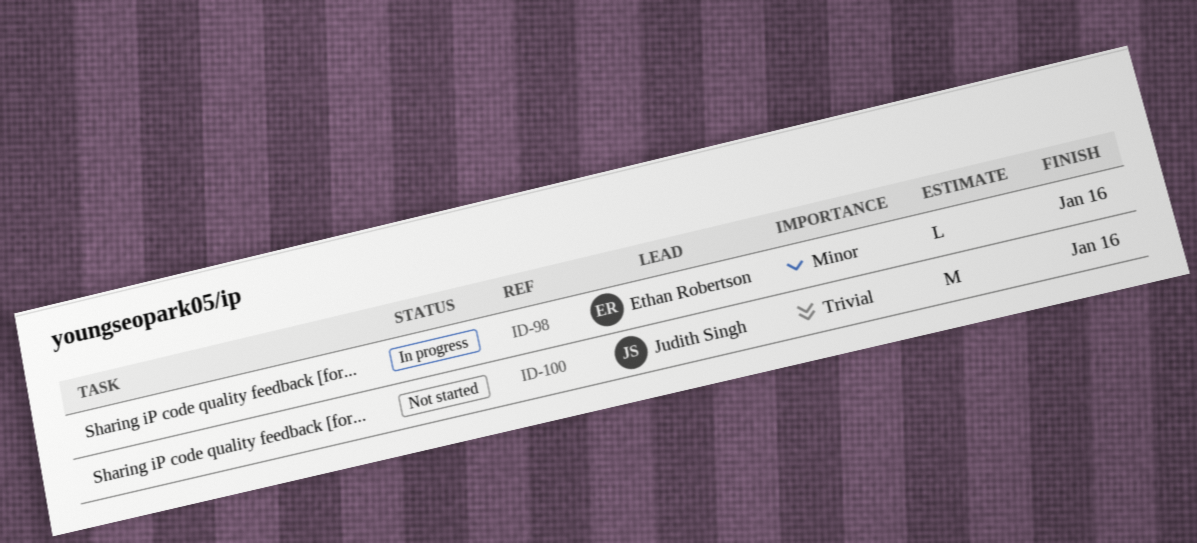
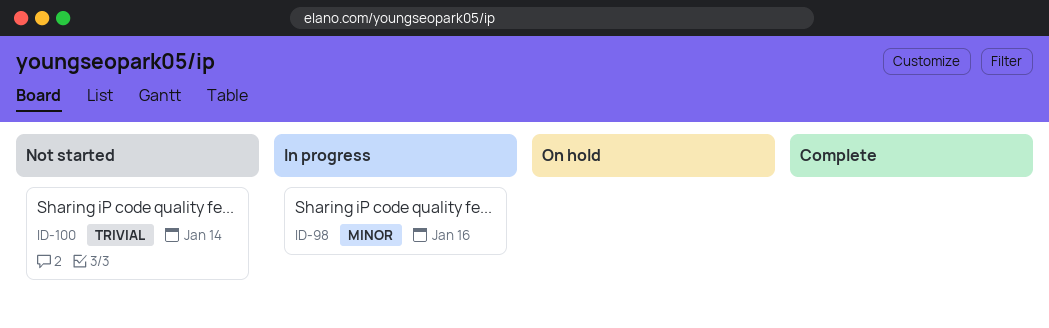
ID-100, due: Jan 16 -> Jan 14

